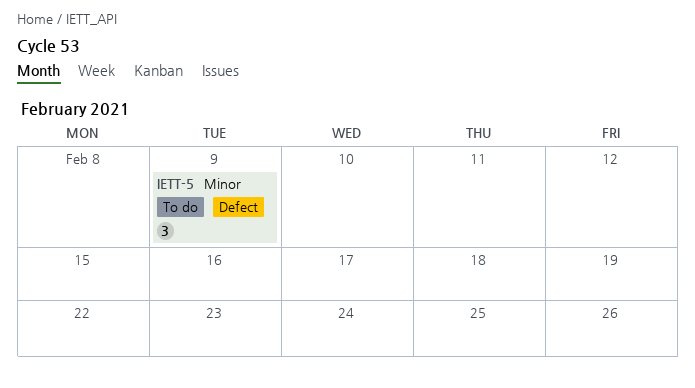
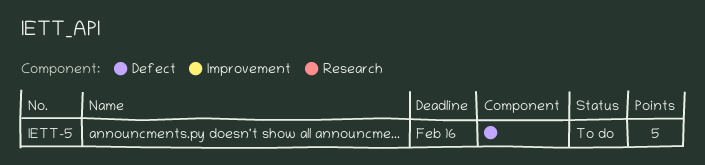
IETT-5, estimate: 3 -> 5
IETT-5, due: Feb 9 -> Feb 16

